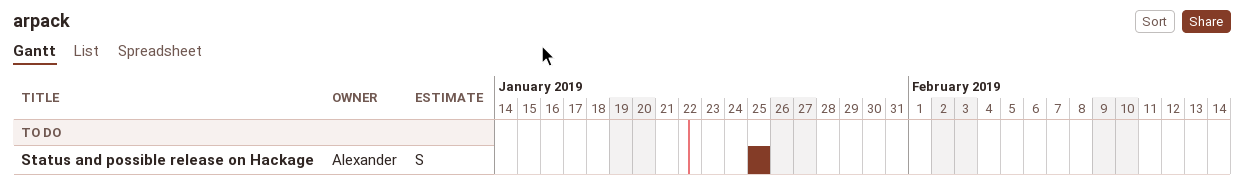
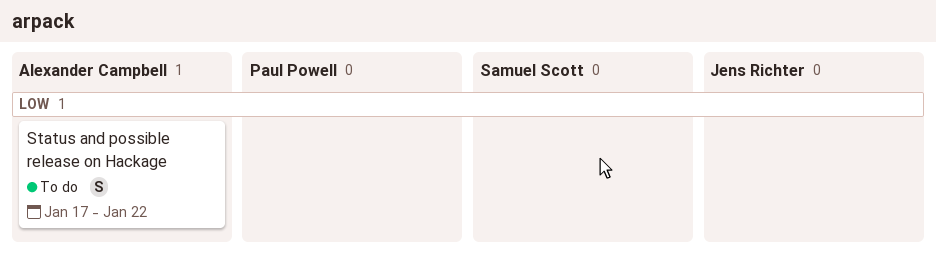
Status and possible release on Hackage, start: Jan 25 -> Jan 17
Status and possible release on Hackage, due: Jan 25 -> Jan 22

